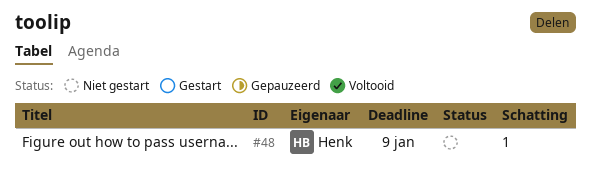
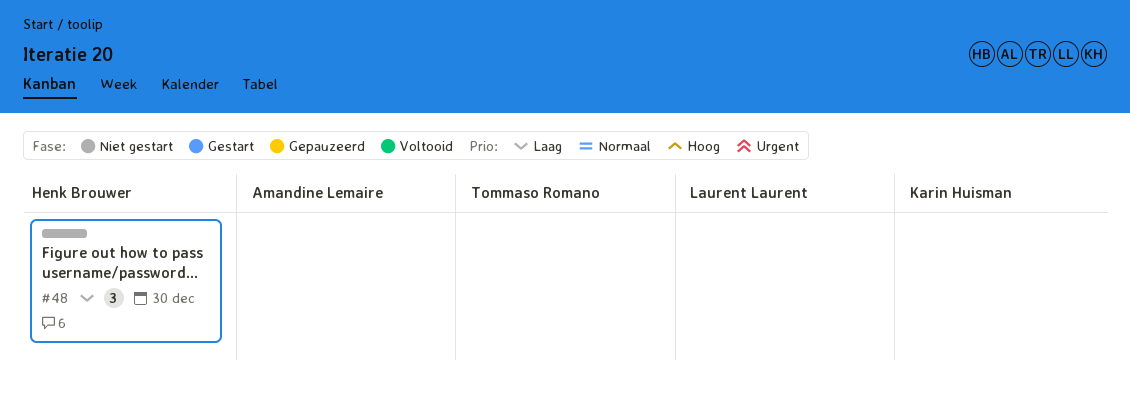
#48, estimate: 1 -> 3
#48, due: Jan 9 -> Dec 30

